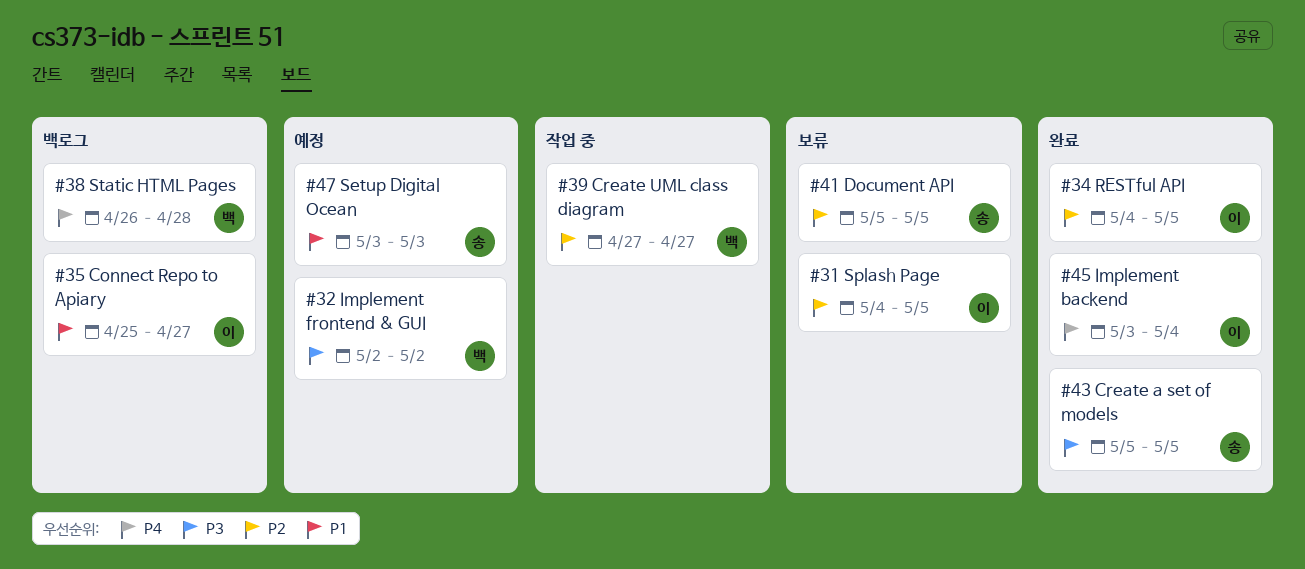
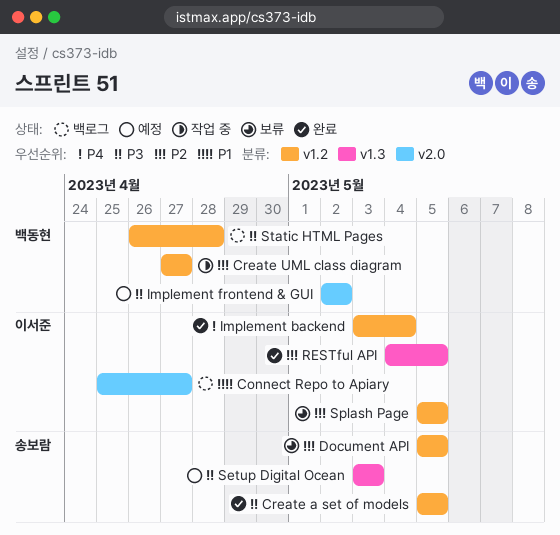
Setup Digital Ocean, priority: P1 -> P3
Splash Page, start: May 4 -> May 5
Static HTML Pages, priority: P4 -> P3

